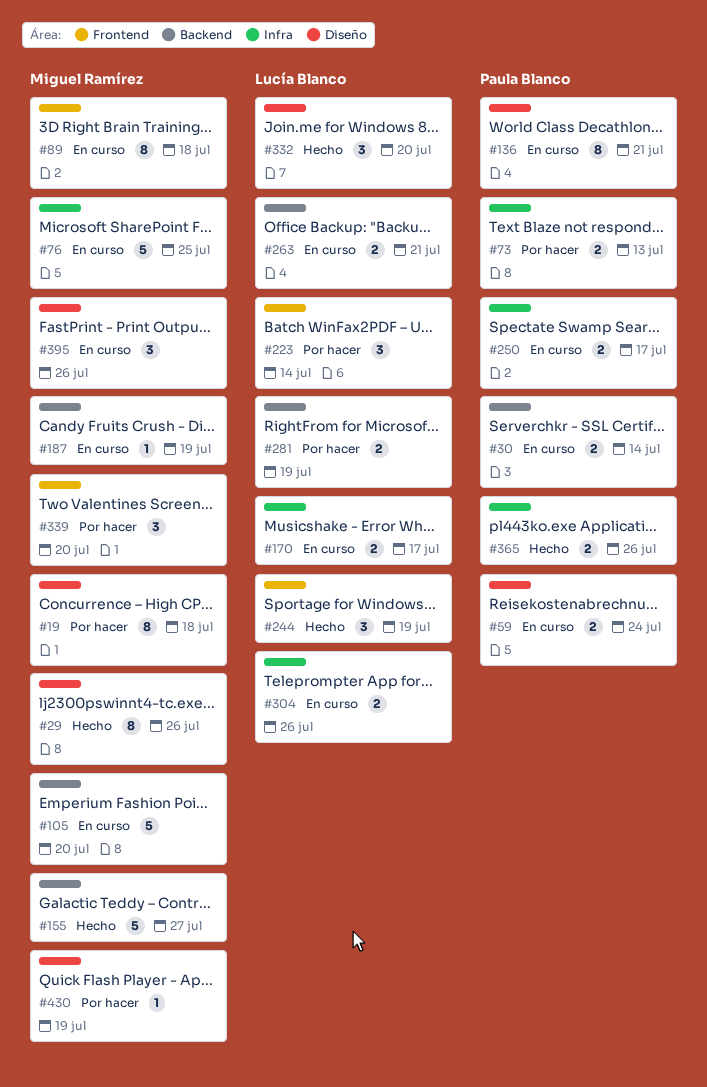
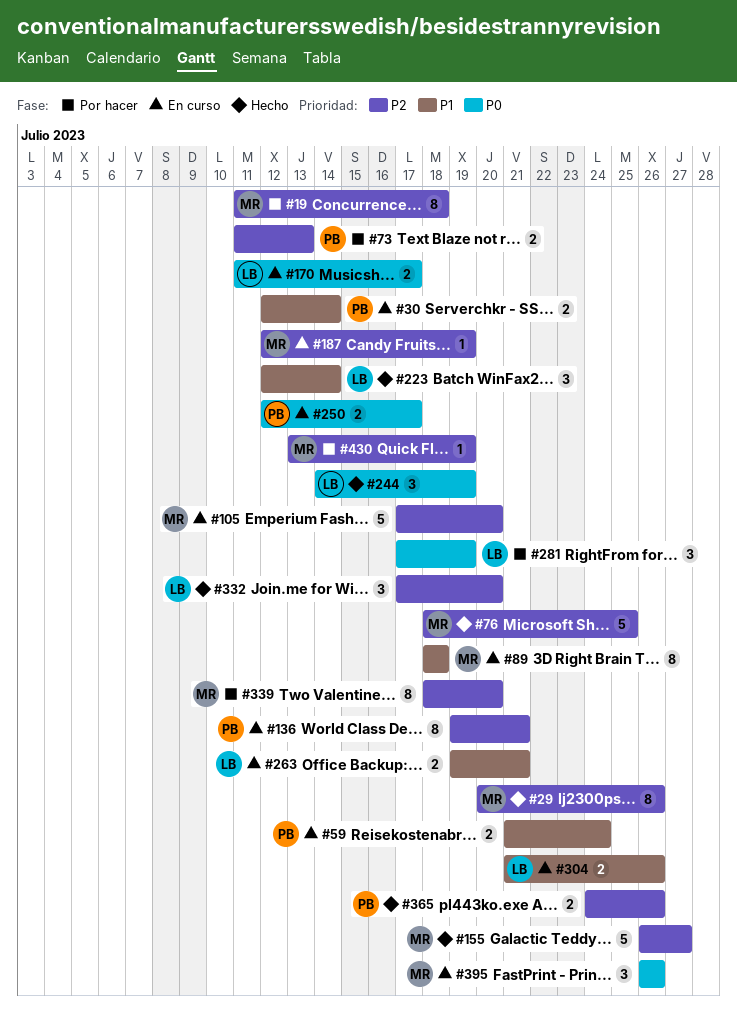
#76, status: En curso -> Hecho
#223, status: Por hacer -> Hecho
#281, estimate: 2 -> 3
#339, estimate: 3 -> 8

